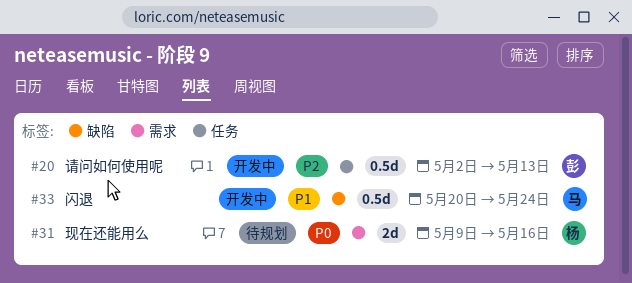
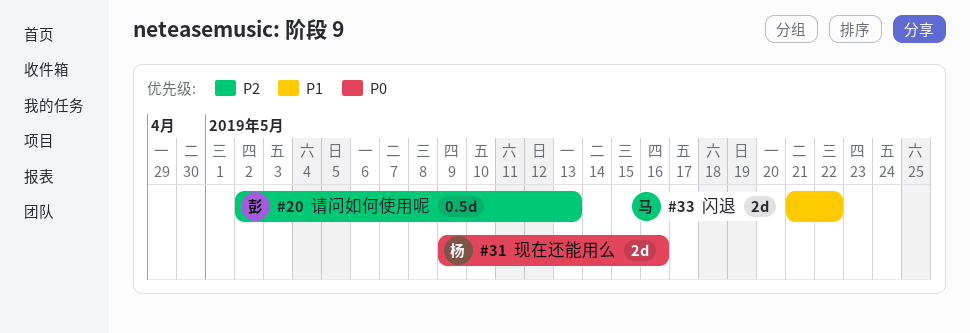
#33, estimate: 0.5d -> 2d
#33, start: May 20 -> May 21
#33, due: May 24 -> May 22

